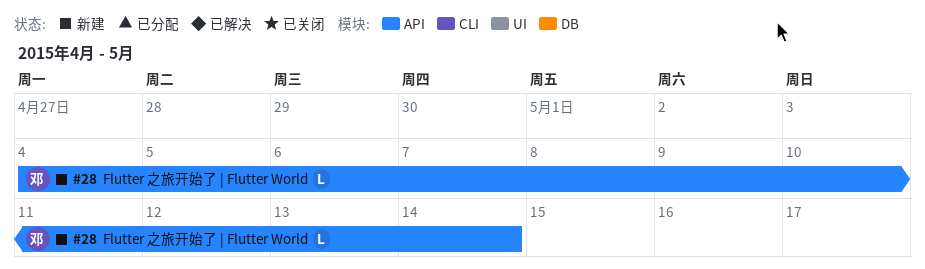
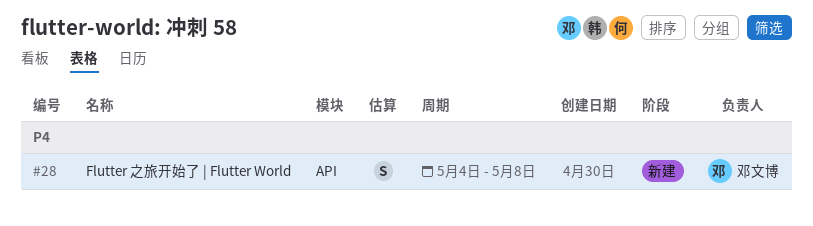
#28, estimate: L -> S
#28, due: May 14 -> May 8

